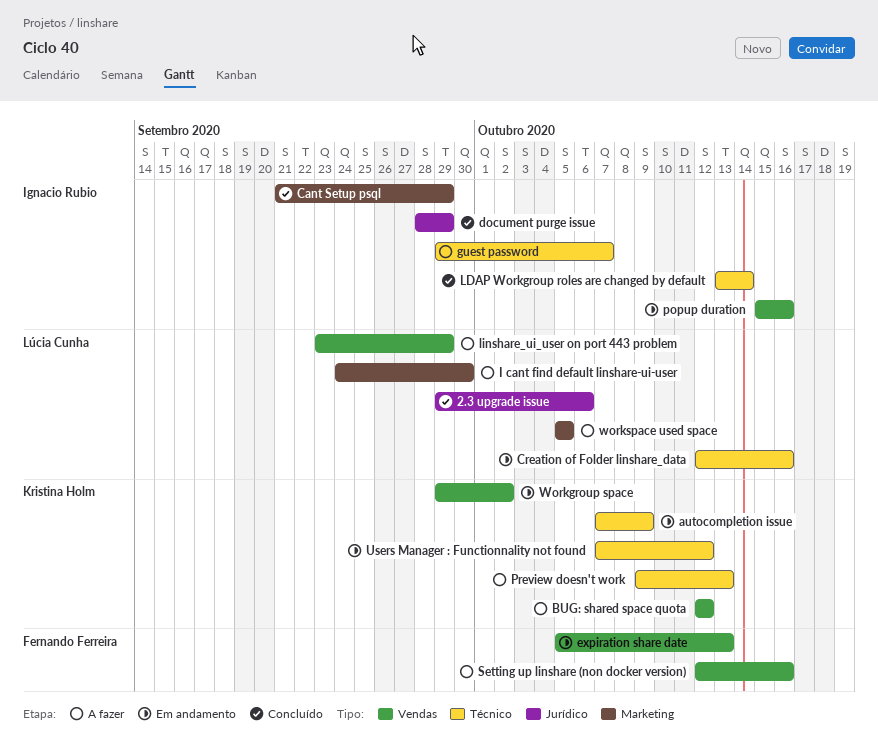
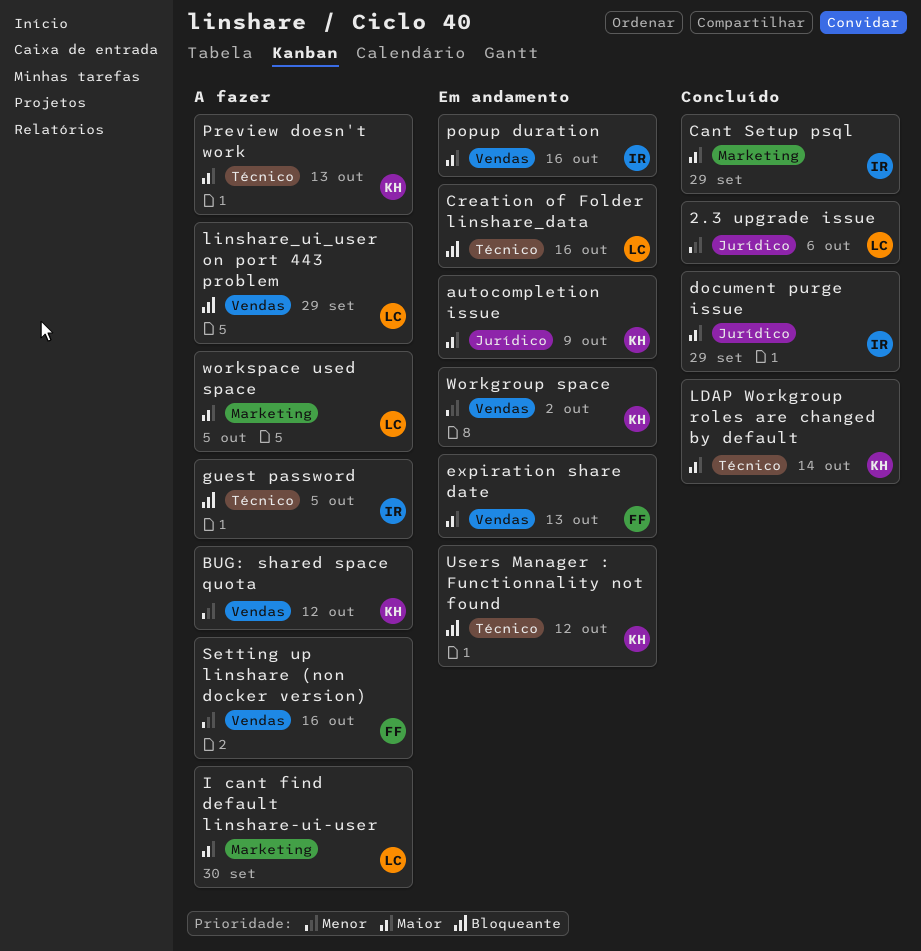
autocompletion issue, label: Técnico -> Jurídico
guest password, due: Oct 7 -> Oct 5
LDAP Workgroup roles are changed by default, owner: Ignacio Rubio -> Kristina Holm

